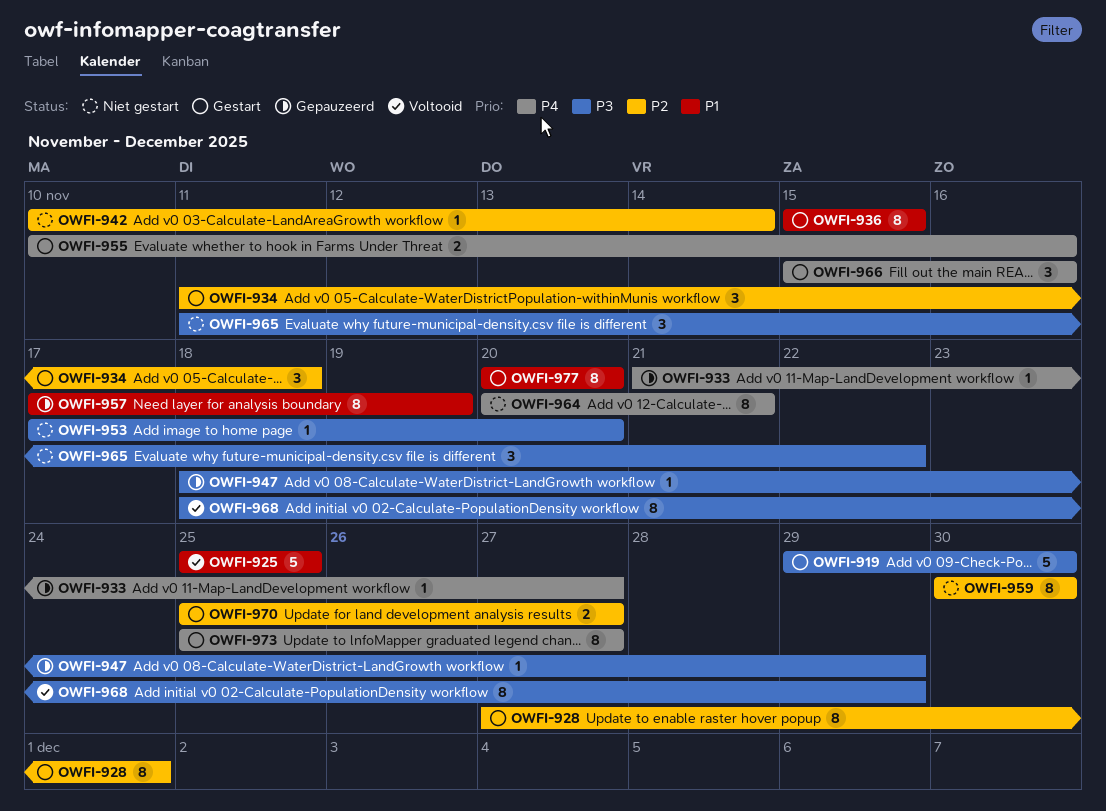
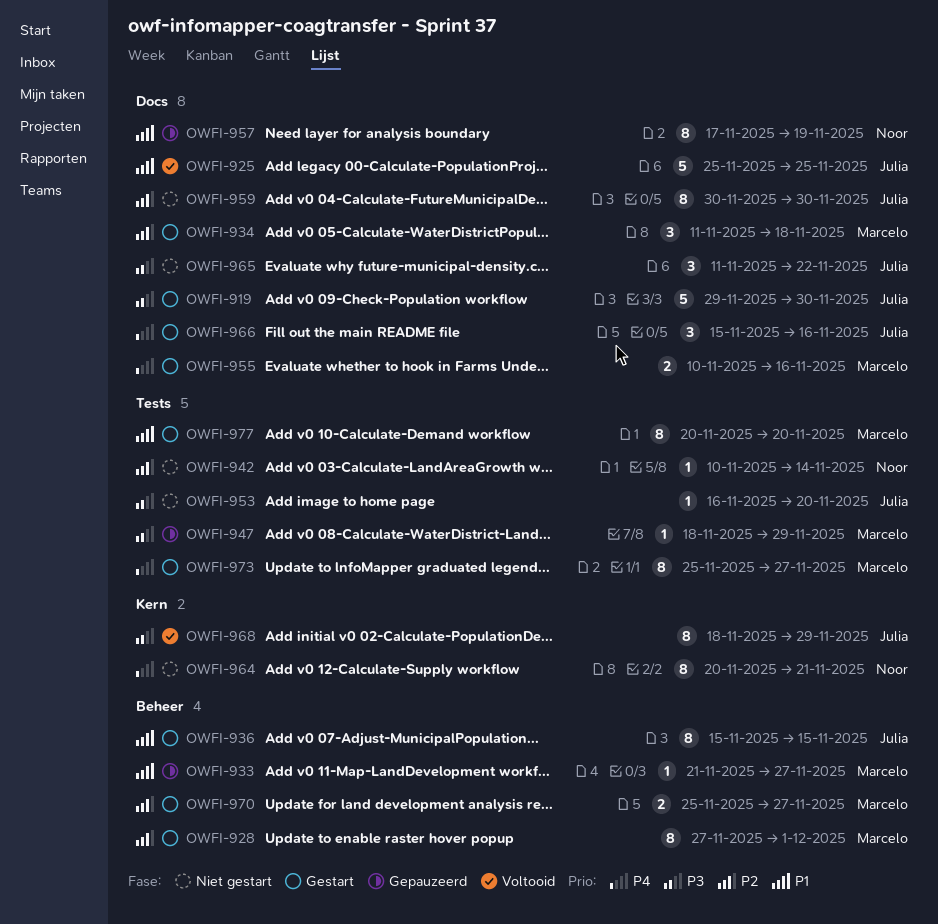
OWFI-933, priority: P4 -> P1
OWFI-953, start: Nov 17 -> Nov 16

